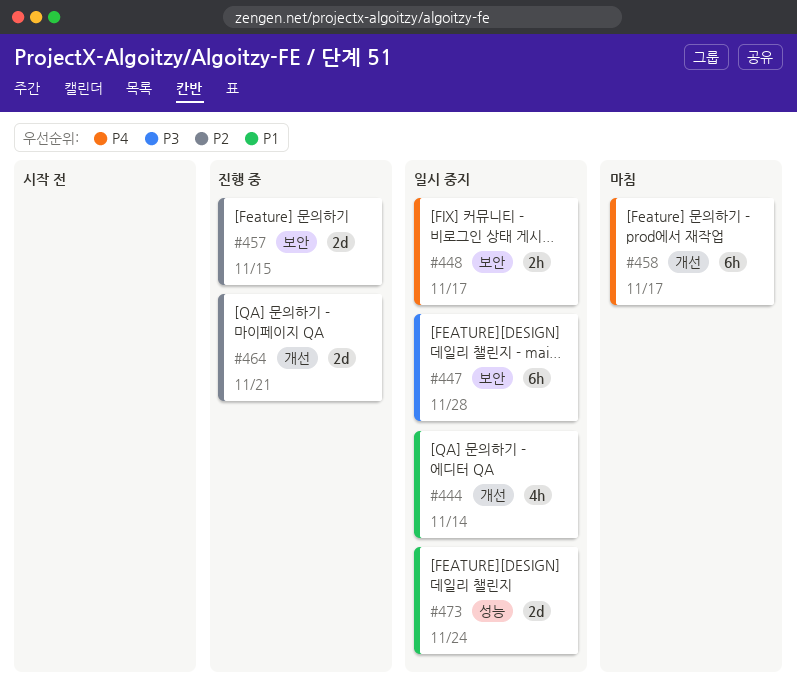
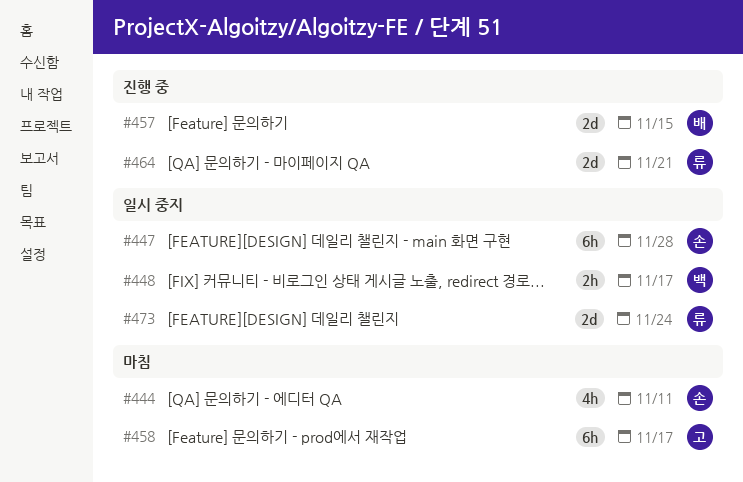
#444, status: 일시 중지 -> 마침
#444, due: Nov 14 -> Nov 11

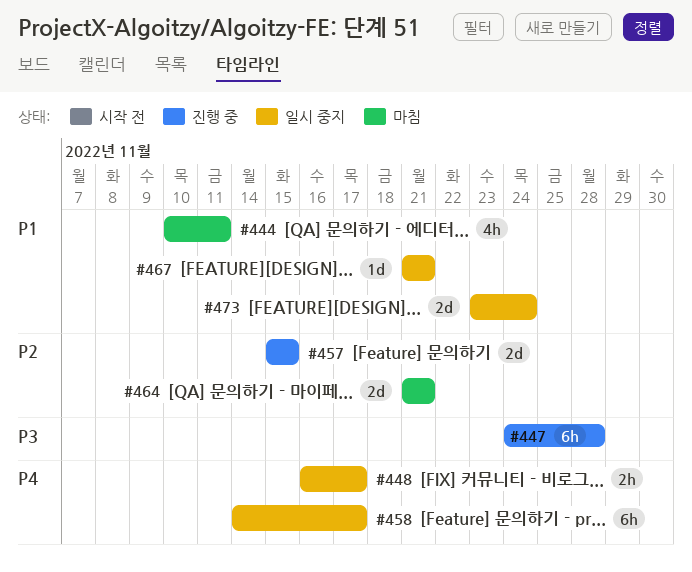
#447, status: 일시 중지 -> 진행 중
#458, status: 마침 -> 일시 중지
#464, status: 진행 중 -> 마침
#467: none -> present

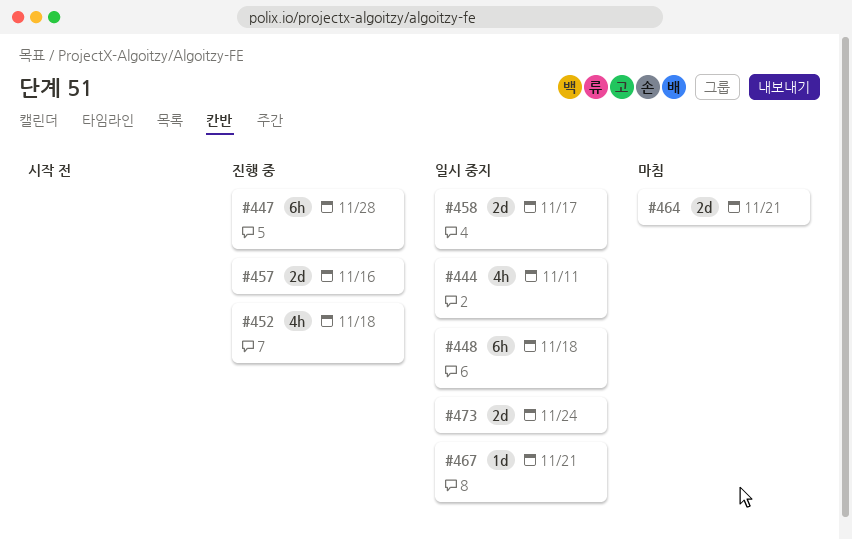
#444, status: 마침 -> 일시 중지
#448, estimate: 2h -> 6h
#448, due: Nov 17 -> Nov 18
#452: none -> present
#457, due: Nov 15 -> Nov 16
#458, estimate: 6h -> 2d

